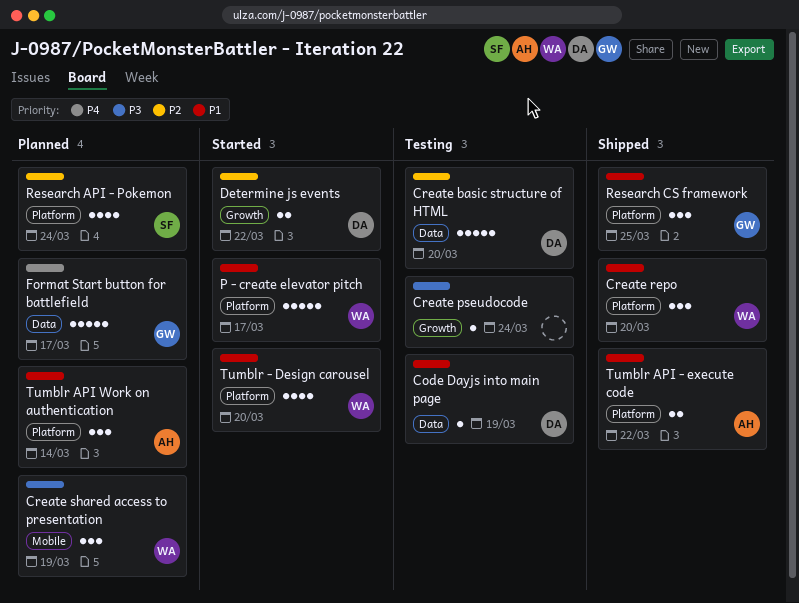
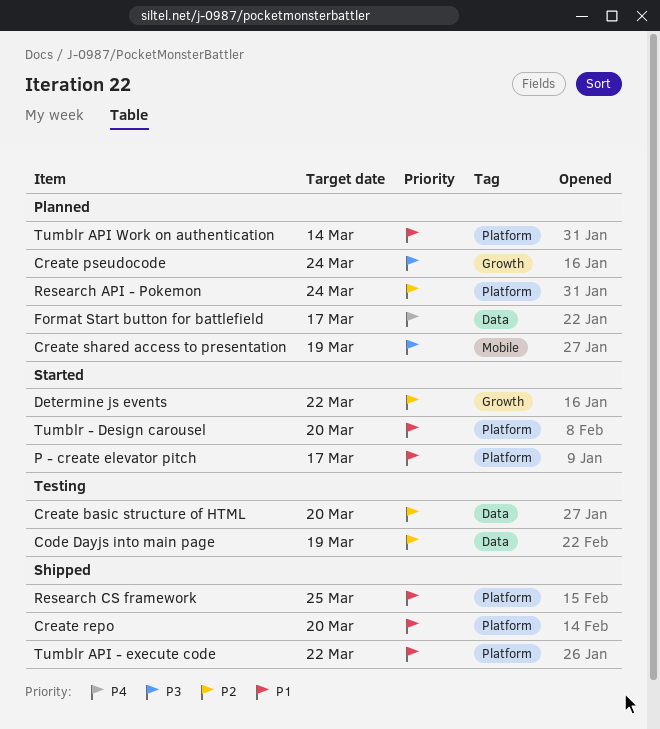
Code Dayjs into main page, priority: P1 -> P2
Create pseudocode, status: Testing -> Planned

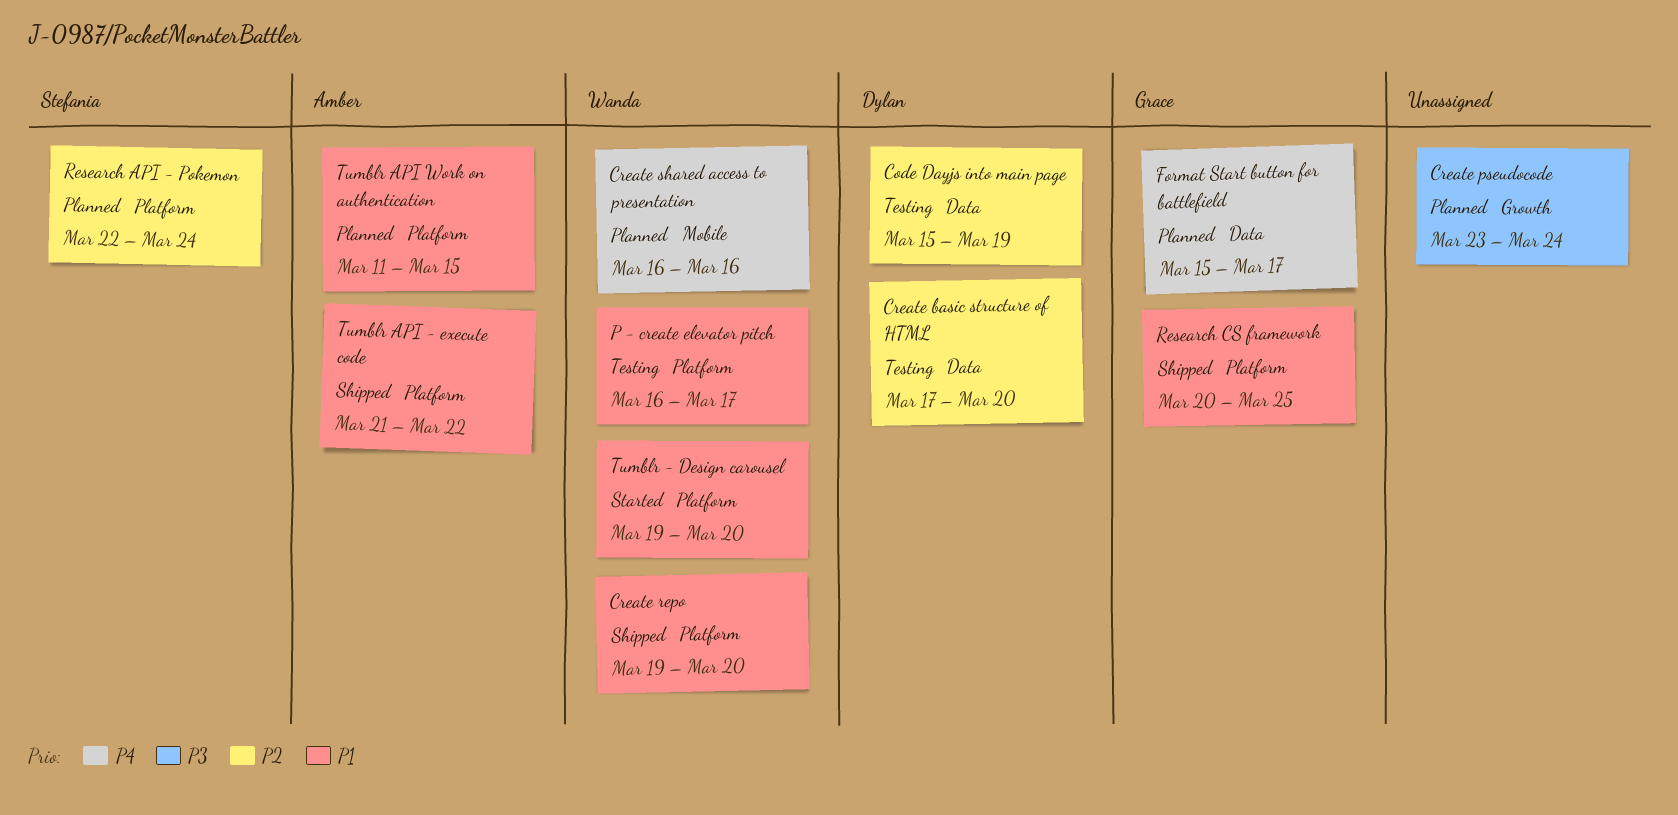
Create shared access to presentation, priority: P3 -> P4
Create shared access to presentation, due: Mar 19 -> Mar 16
Determine js events: present -> none
P - create elevator pitch, status: Started -> Testing
Tumblr API Work on authentication, due: Mar 14 -> Mar 15

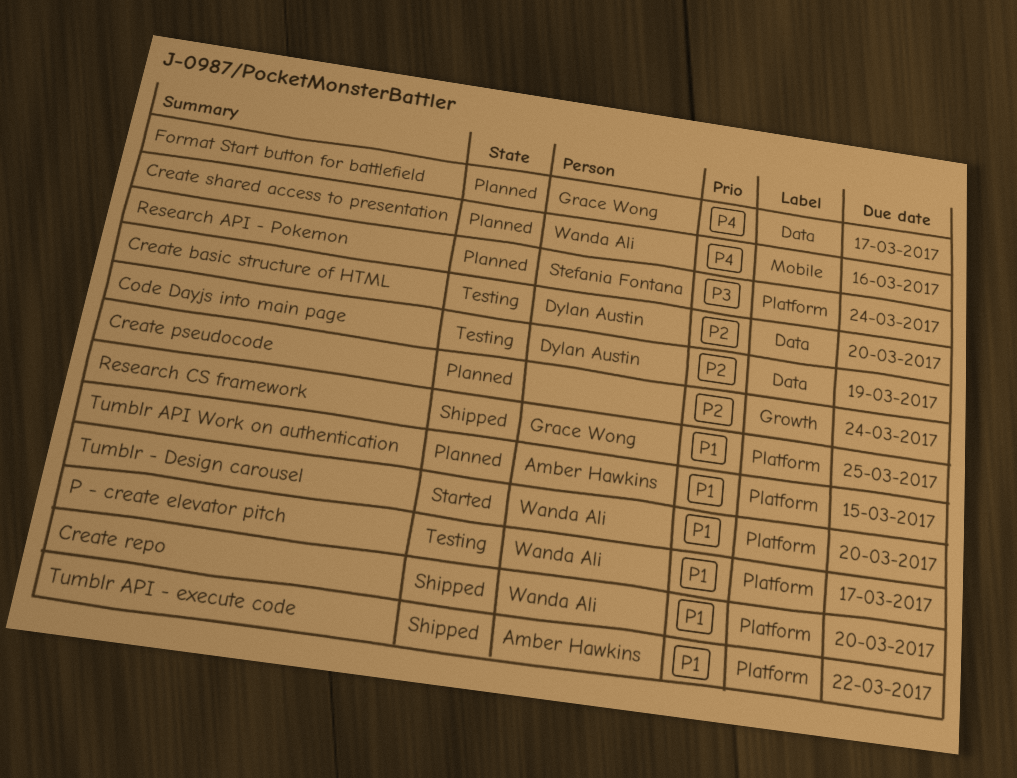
Create pseudocode, priority: P3 -> P2
Research API - Pokemon, priority: P2 -> P3

